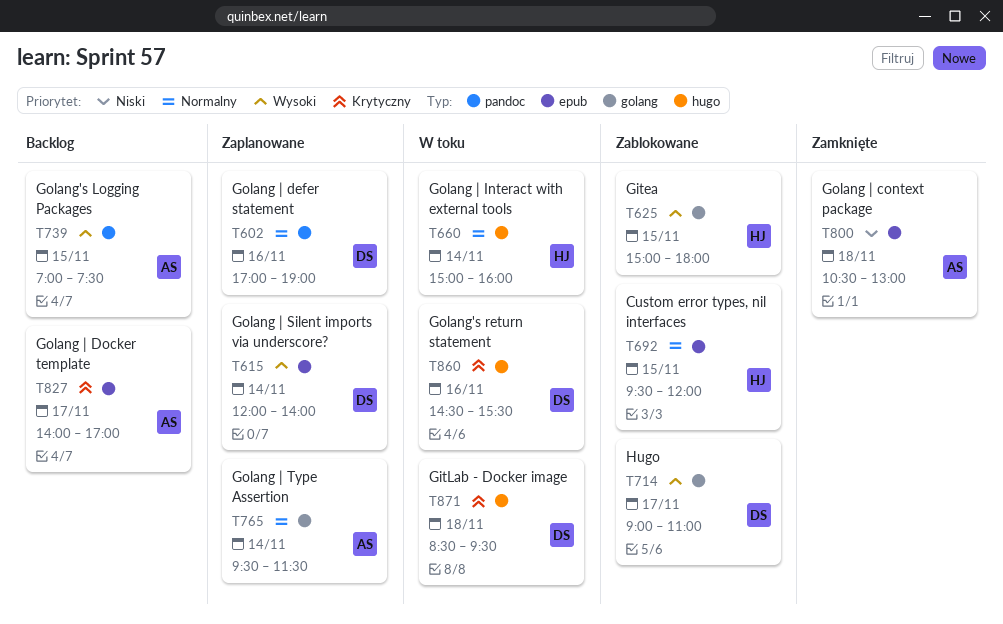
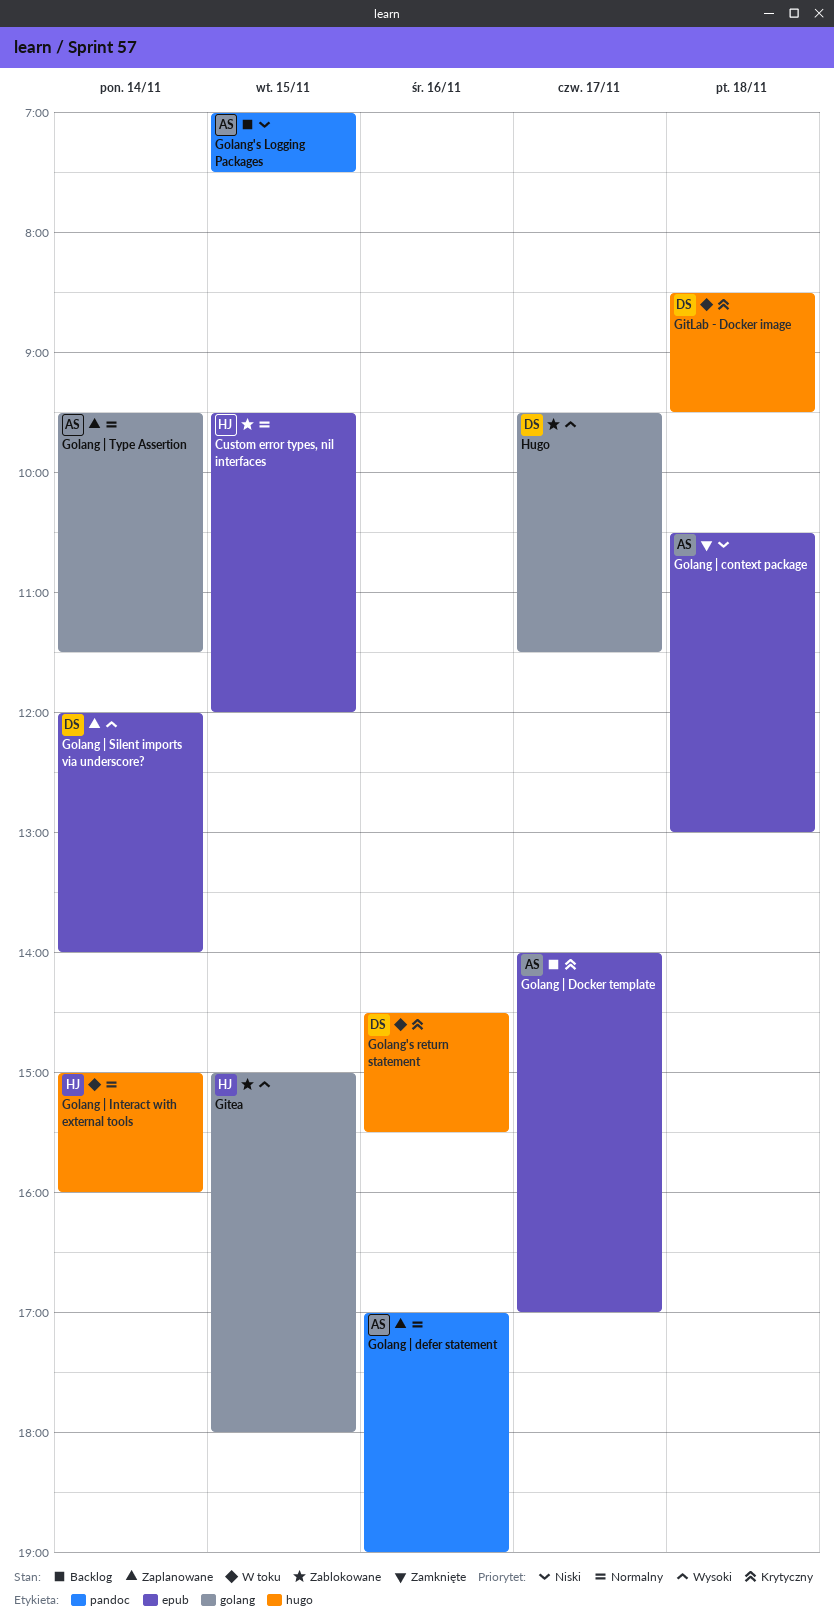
Golang | defer statement, owner: DS -> AS
Golang's Logging Packages, priority: Wysoki -> Niski
Hugo, begins: 09:00 -> 09:30
Hugo, ends: 11:00 -> 11:30

